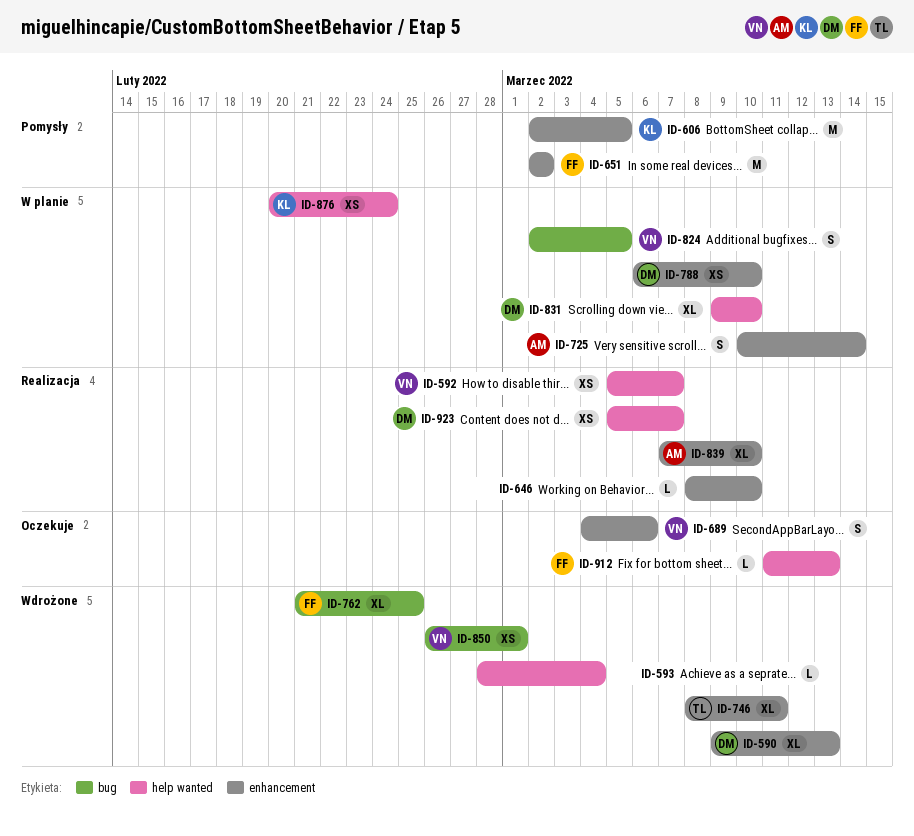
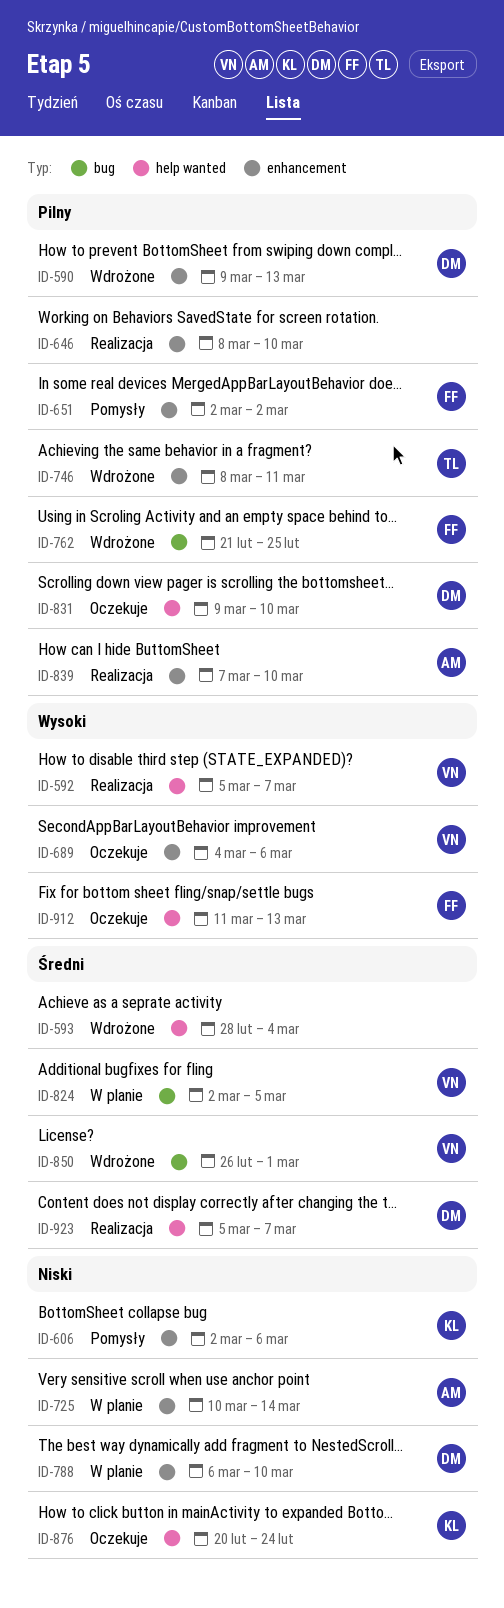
ID-606, due: Mar 5 -> Mar 6
ID-831, status: W planie -> Oczekuje
ID-876, status: W planie -> Oczekuje

